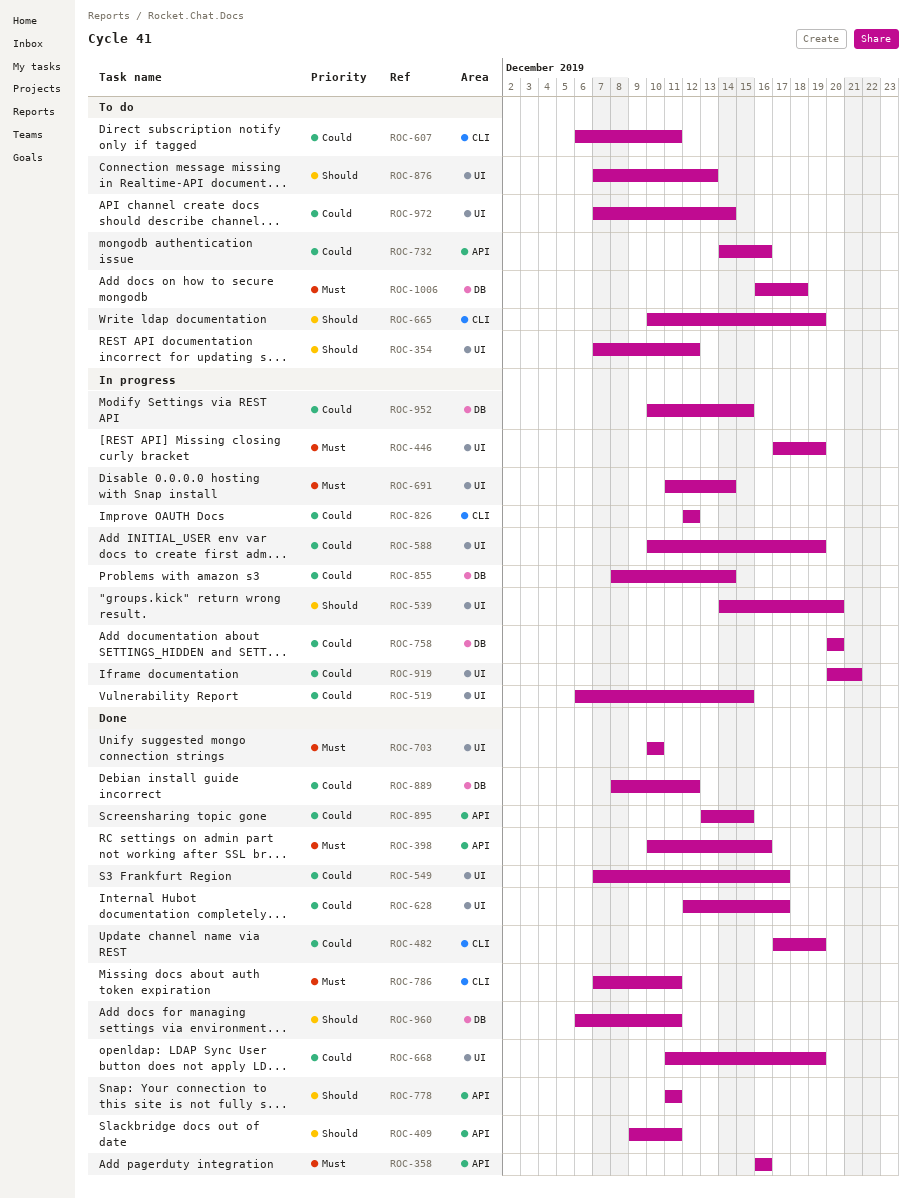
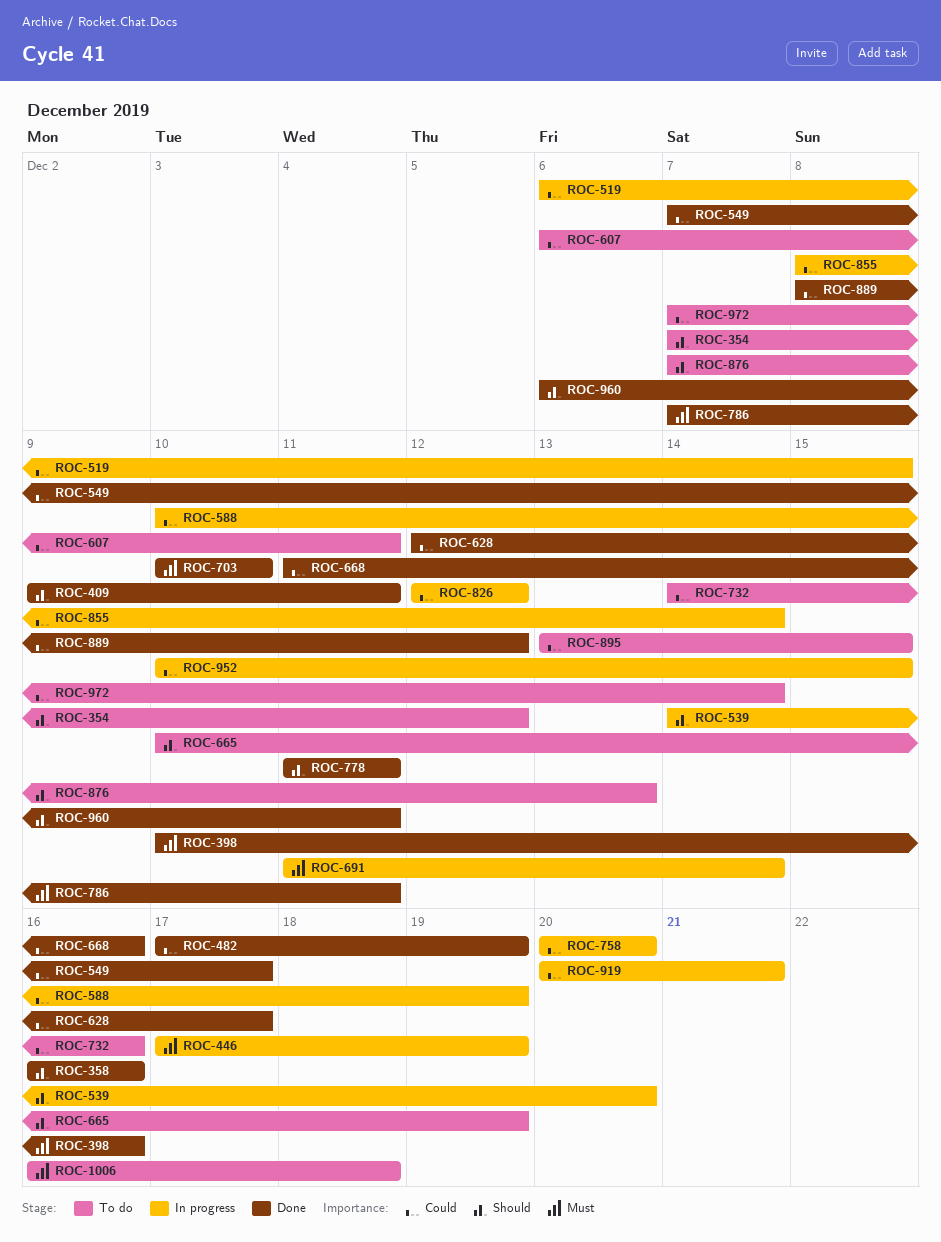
ROC-358, priority: Must -> Should
ROC-668, due: Dec 19 -> Dec 16
ROC-895, status: Done -> To do

